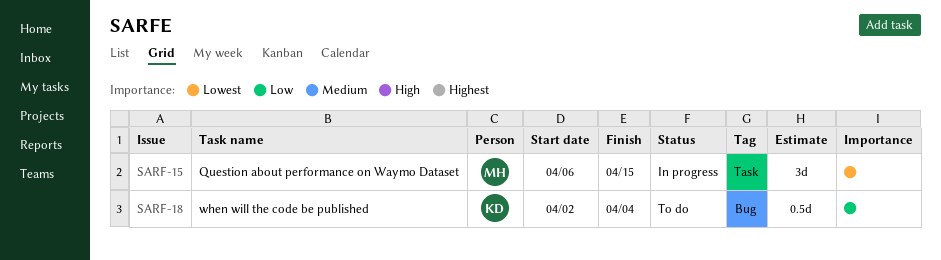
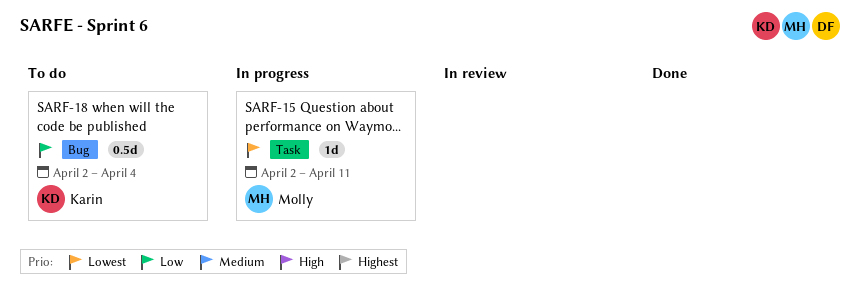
SARF-15, estimate: 3d -> 1d
SARF-15, start: Apr 6 -> Apr 2
SARF-15, due: Apr 15 -> Apr 11

